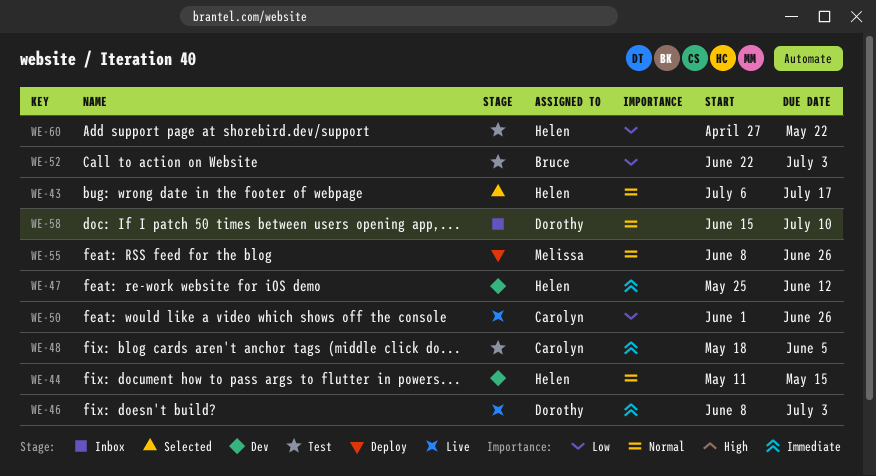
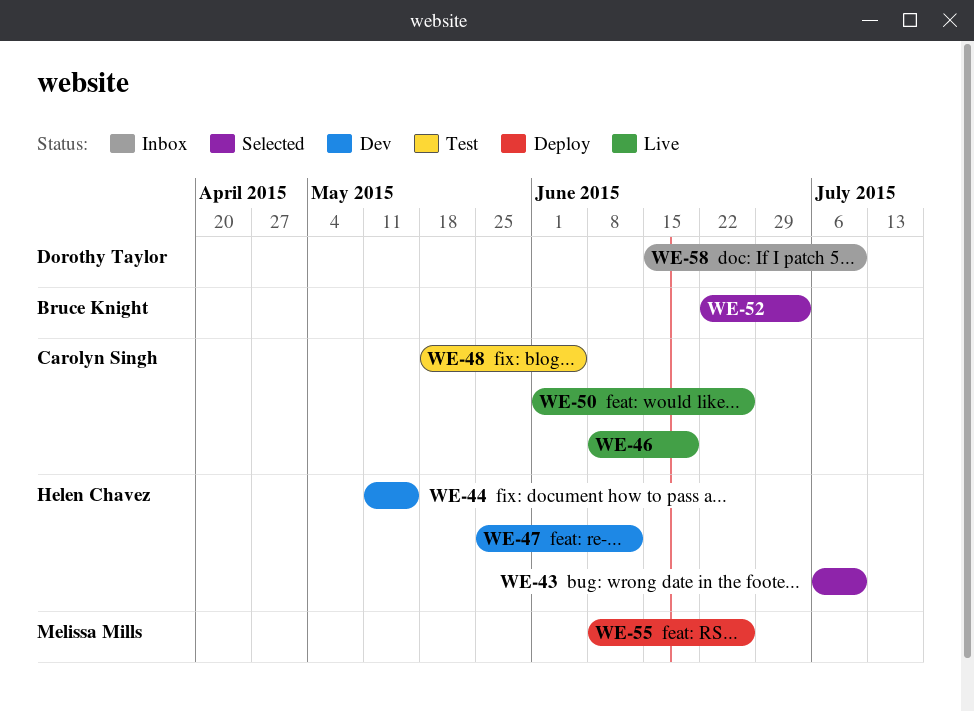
WE-43, due: Jul 17 -> Jul 10
WE-46, owner: Dorothy Taylor -> Carolyn Singh
WE-46, due: Jul 3 -> Jun 19
WE-52, status: Test -> Selected
WE-60: present -> none

